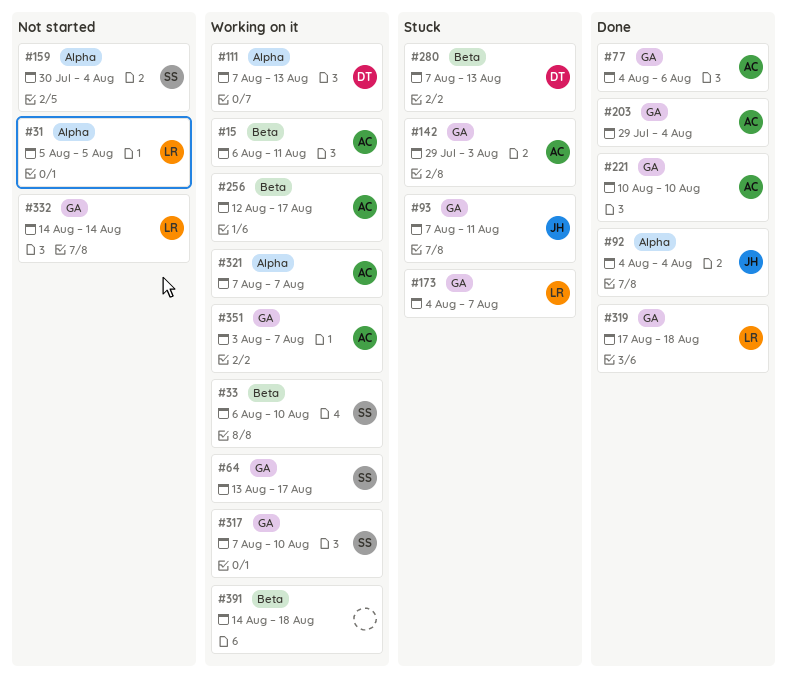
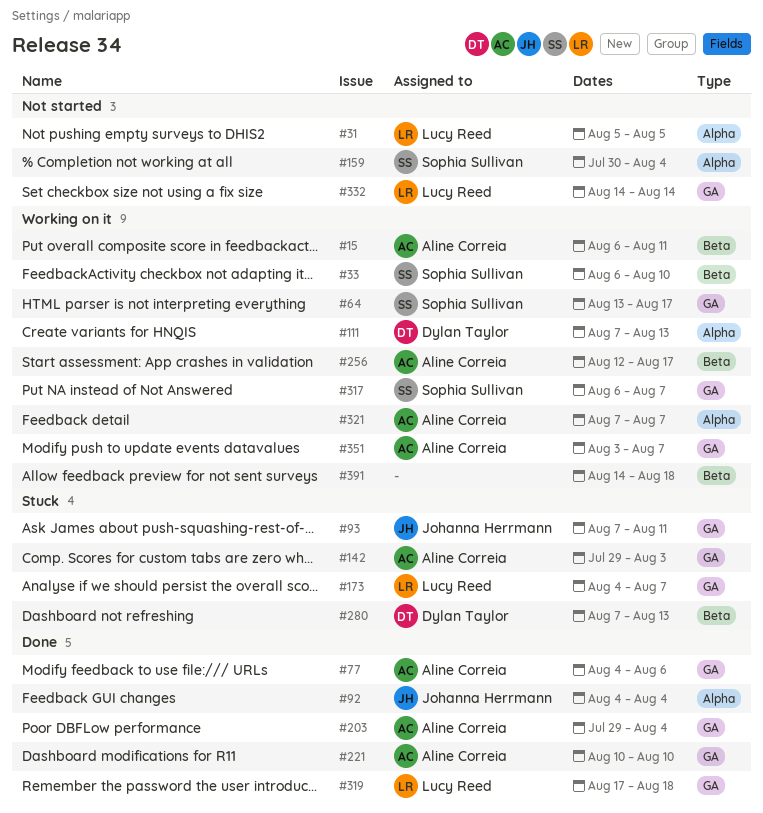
#317, start: Aug 7 -> Aug 6
#317, due: Aug 10 -> Aug 7

